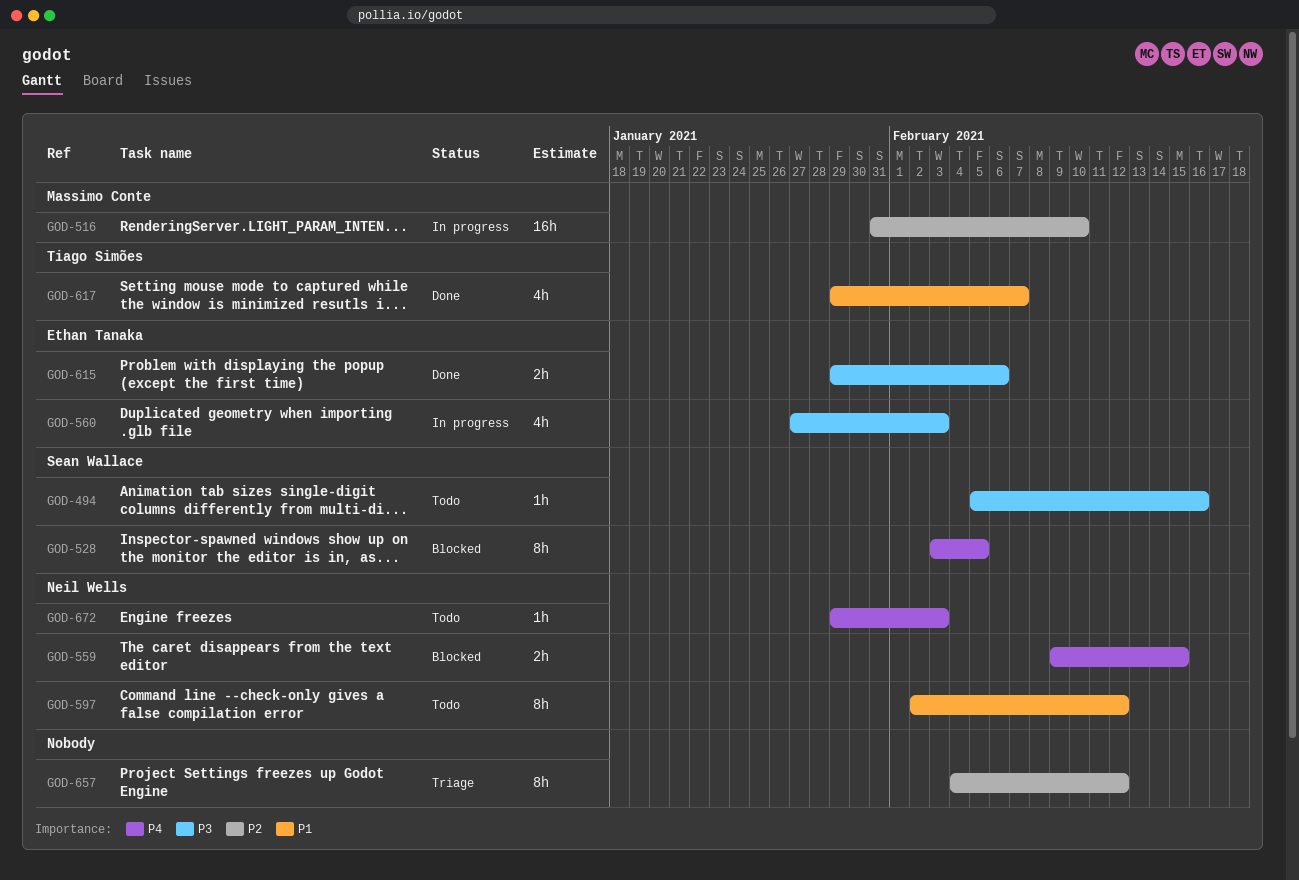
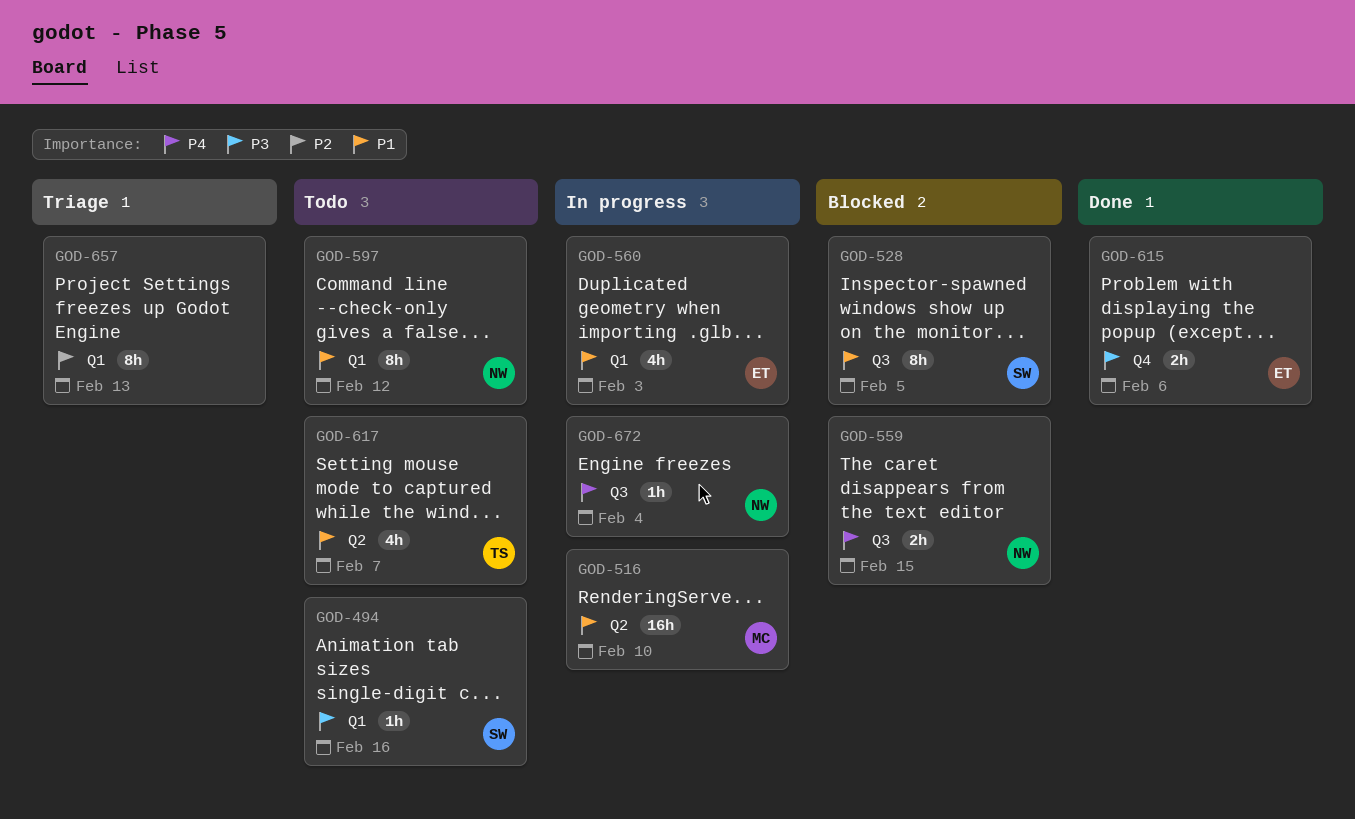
GOD-516, priority: P2 -> P1
GOD-528, priority: P4 -> P1
GOD-560, priority: P3 -> P1
GOD-617, status: Done -> Todo
GOD-657, due: Feb 12 -> Feb 13
GOD-672, status: Todo -> In progress
GOD-672, due: Feb 3 -> Feb 4

